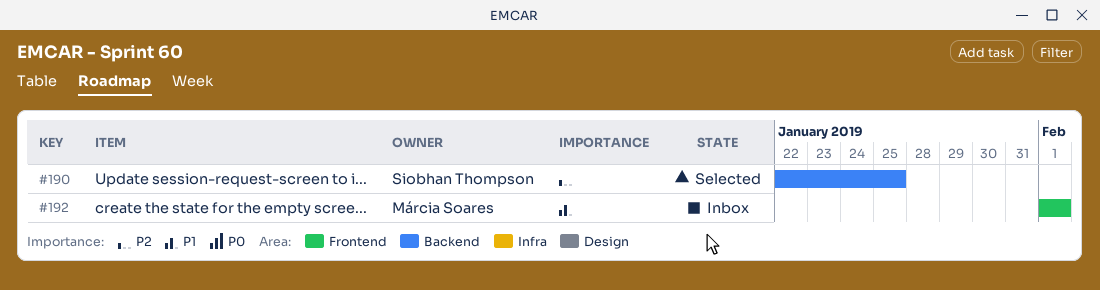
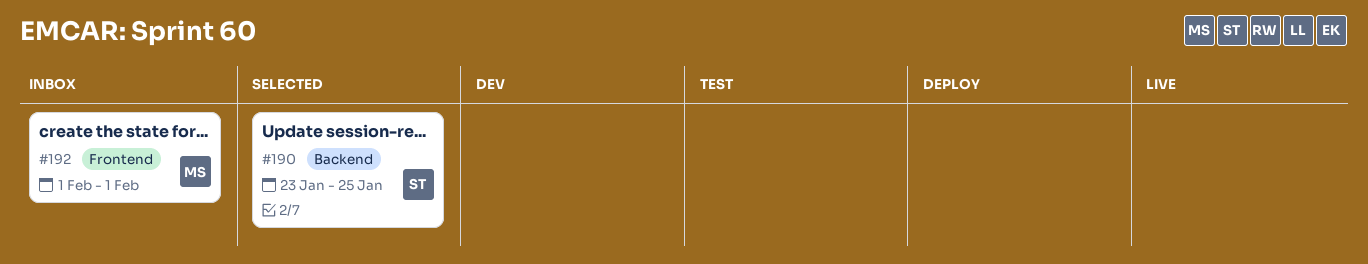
#190, start: Jan 22 -> Jan 23

